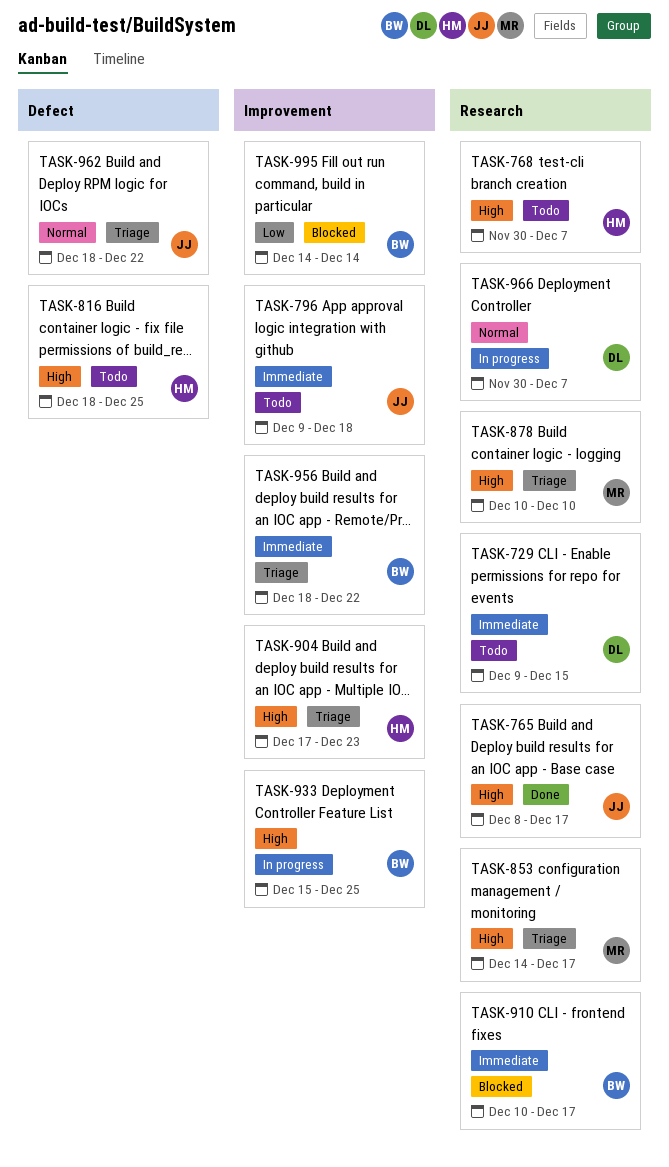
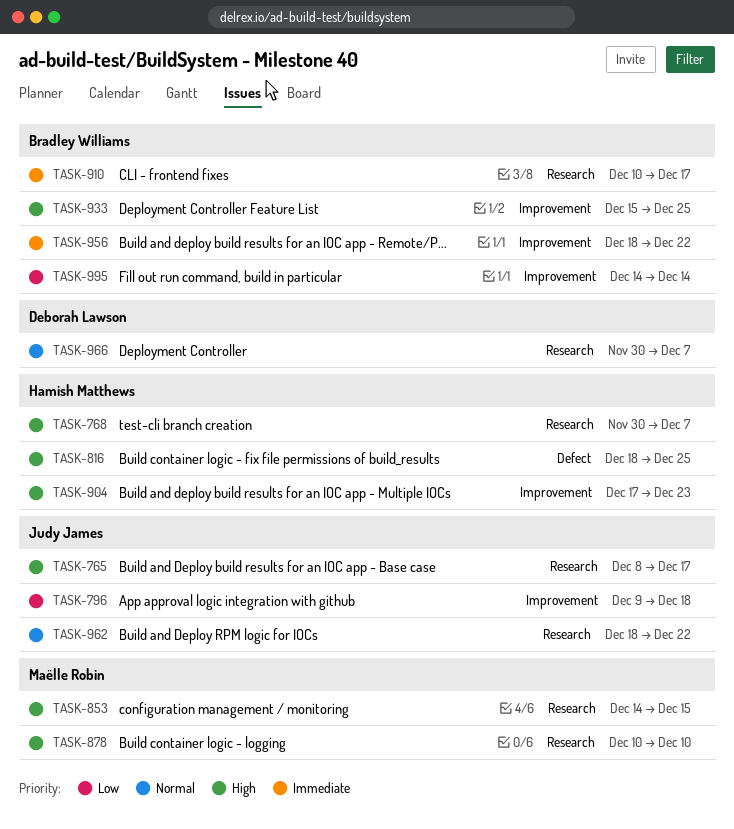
TASK-729: present -> none
TASK-796, priority: Immediate -> Low
TASK-853, due: Dec 17 -> Dec 15
TASK-962, label: Defect -> Research

